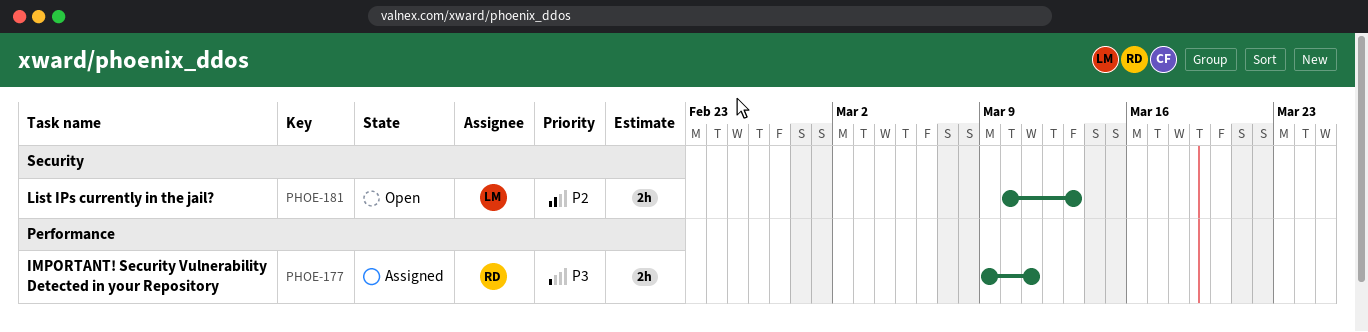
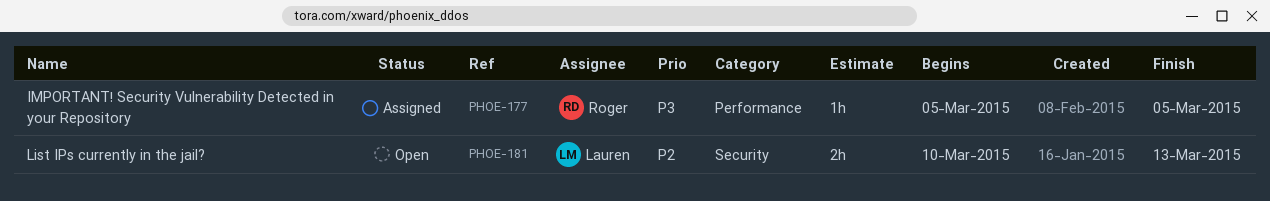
PHOE-177, estimate: 2h -> 1h
PHOE-177, start: Mar 9 -> Mar 5
PHOE-177, due: Mar 11 -> Mar 5

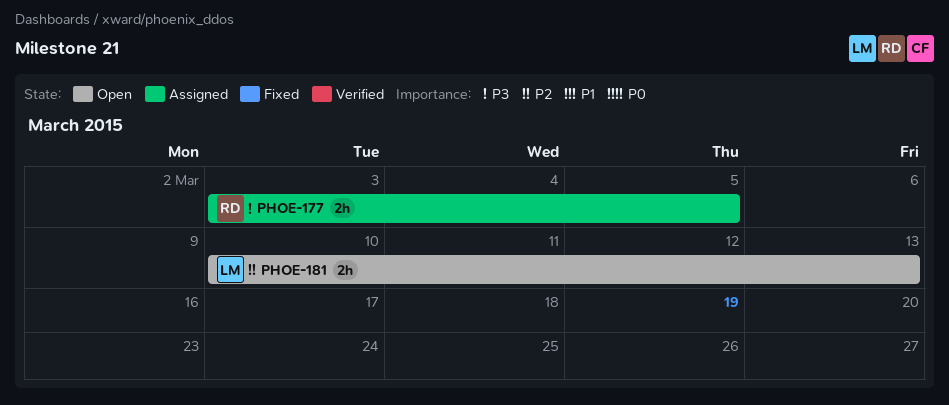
PHOE-177, estimate: 1h -> 2h
PHOE-177, start: Mar 5 -> Mar 3

